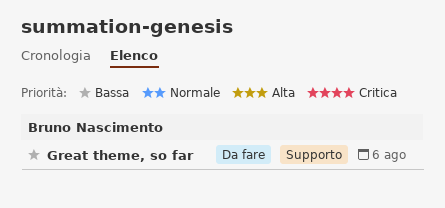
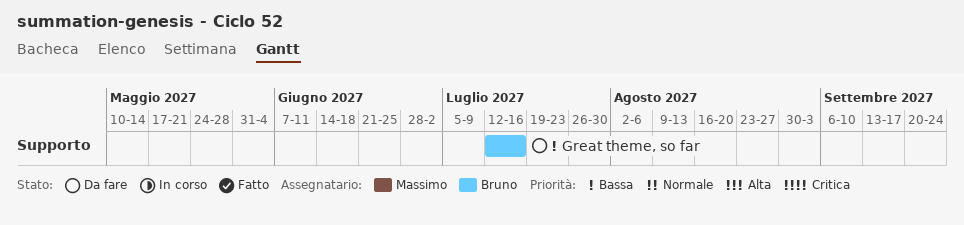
Great theme, so far, due: Aug 6 -> Jul 16

